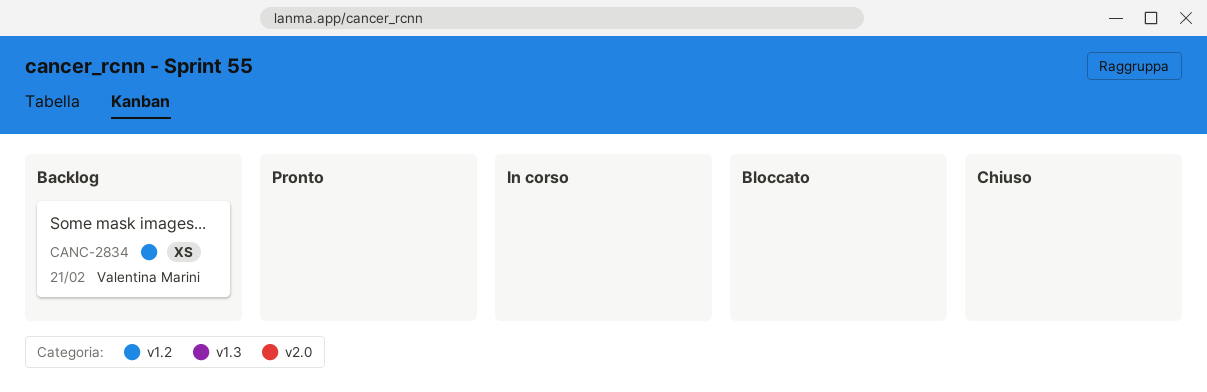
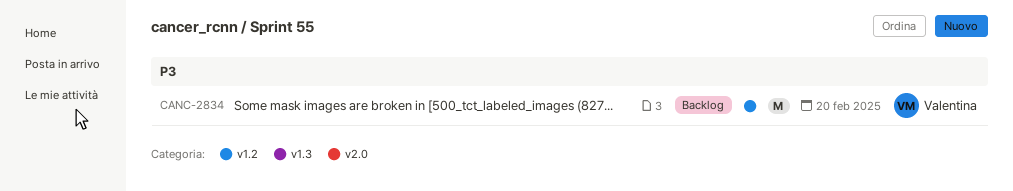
CANC-2834, estimate: XS -> M
CANC-2834, due: Feb 21 -> Feb 20

